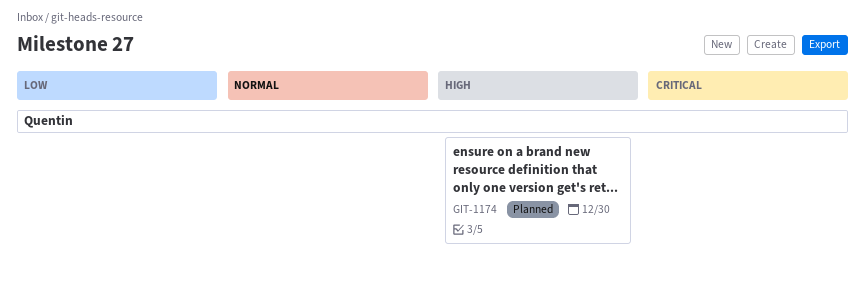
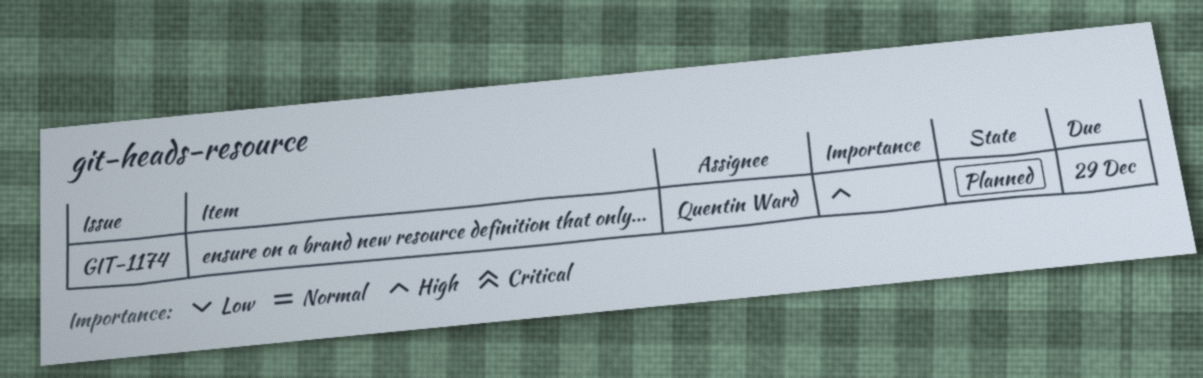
GIT-1174, due: Dec 30 -> Dec 29

